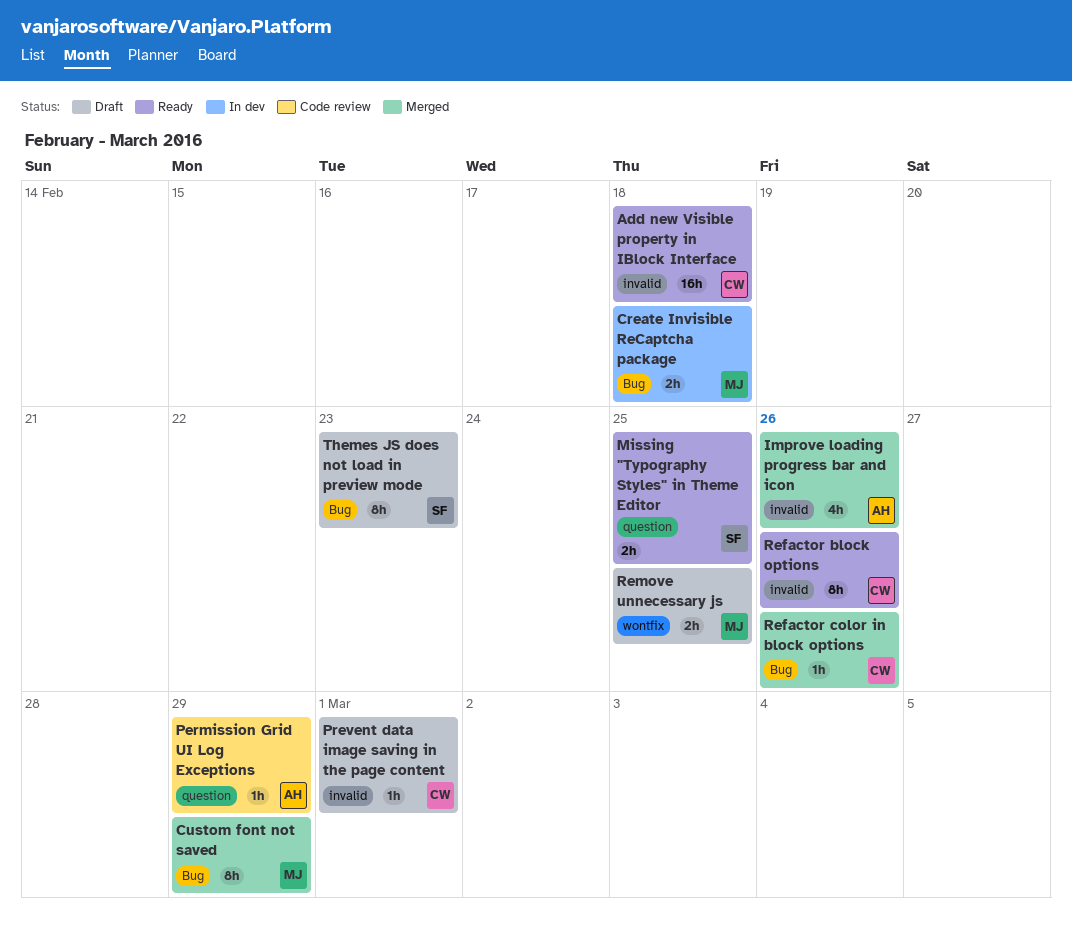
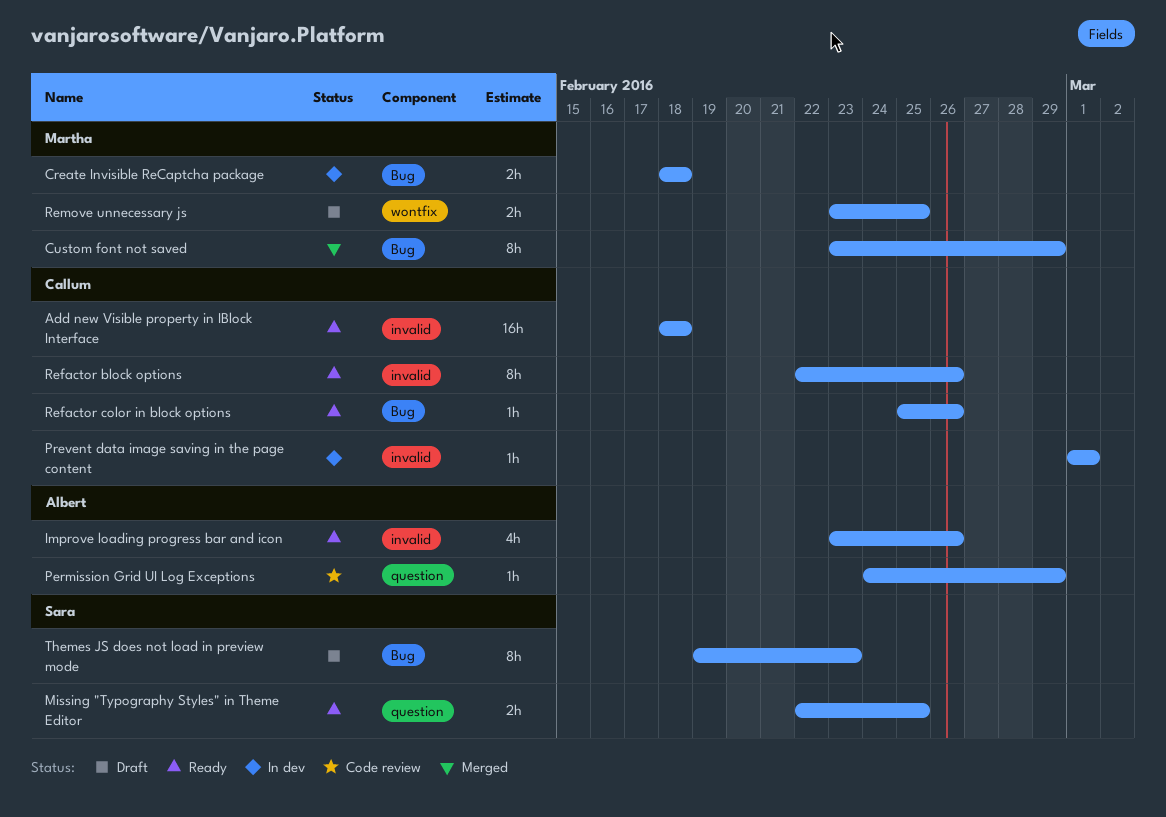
Improve loading progress bar and icon, status: Merged -> Ready
Prevent data image saving in the page content, status: Draft -> In dev
Refactor color in block options, status: Merged -> Ready

